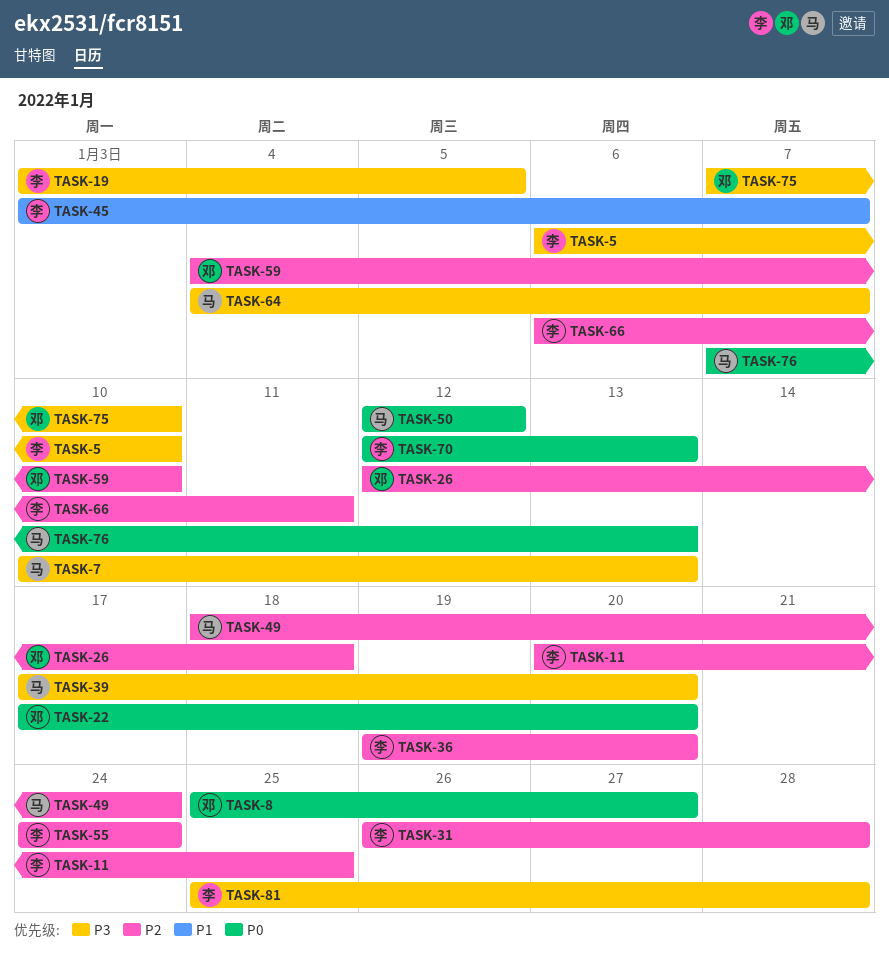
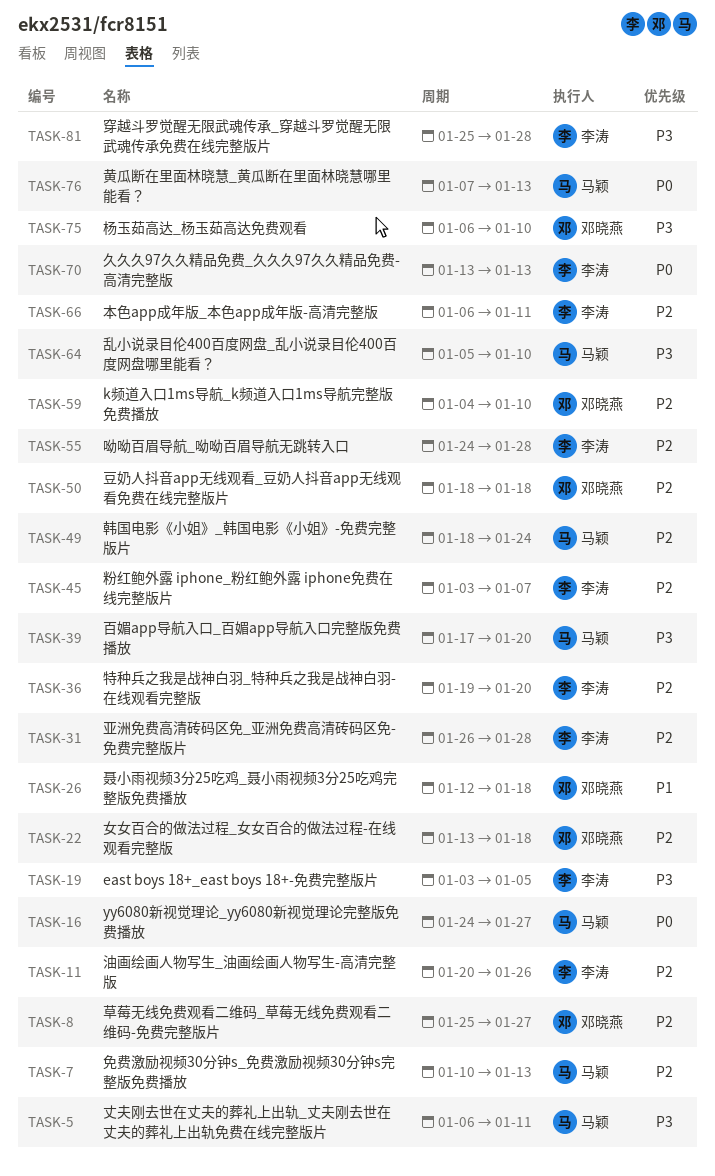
TASK-5, owner: 李涛 -> 马颖
TASK-5, due: Jan 10 -> Jan 11
TASK-7, priority: P3 -> P2
TASK-8, priority: P0 -> P2
TASK-11, due: Jan 25 -> Jan 26
TASK-16: none -> present
TASK-22, priority: P0 -> P2
TASK-22, start: Jan 17 -> Jan 13
TASK-22, due: Jan 20 -> Jan 18
TASK-26, priority: P2 -> P1
TASK-45, priority: P1 -> P2
TASK-50, owner: 马颖 -> 邓晓燕
TASK-50, priority: P0 -> P2
TASK-50, start: Jan 12 -> Jan 18
TASK-50, due: Jan 12 -> Jan 18
TASK-55, due: Jan 24 -> Jan 28
TASK-64, start: Jan 4 -> Jan 5
TASK-64, due: Jan 7 -> Jan 10
TASK-70, start: Jan 12 -> Jan 13
TASK-75, start: Jan 7 -> Jan 6

